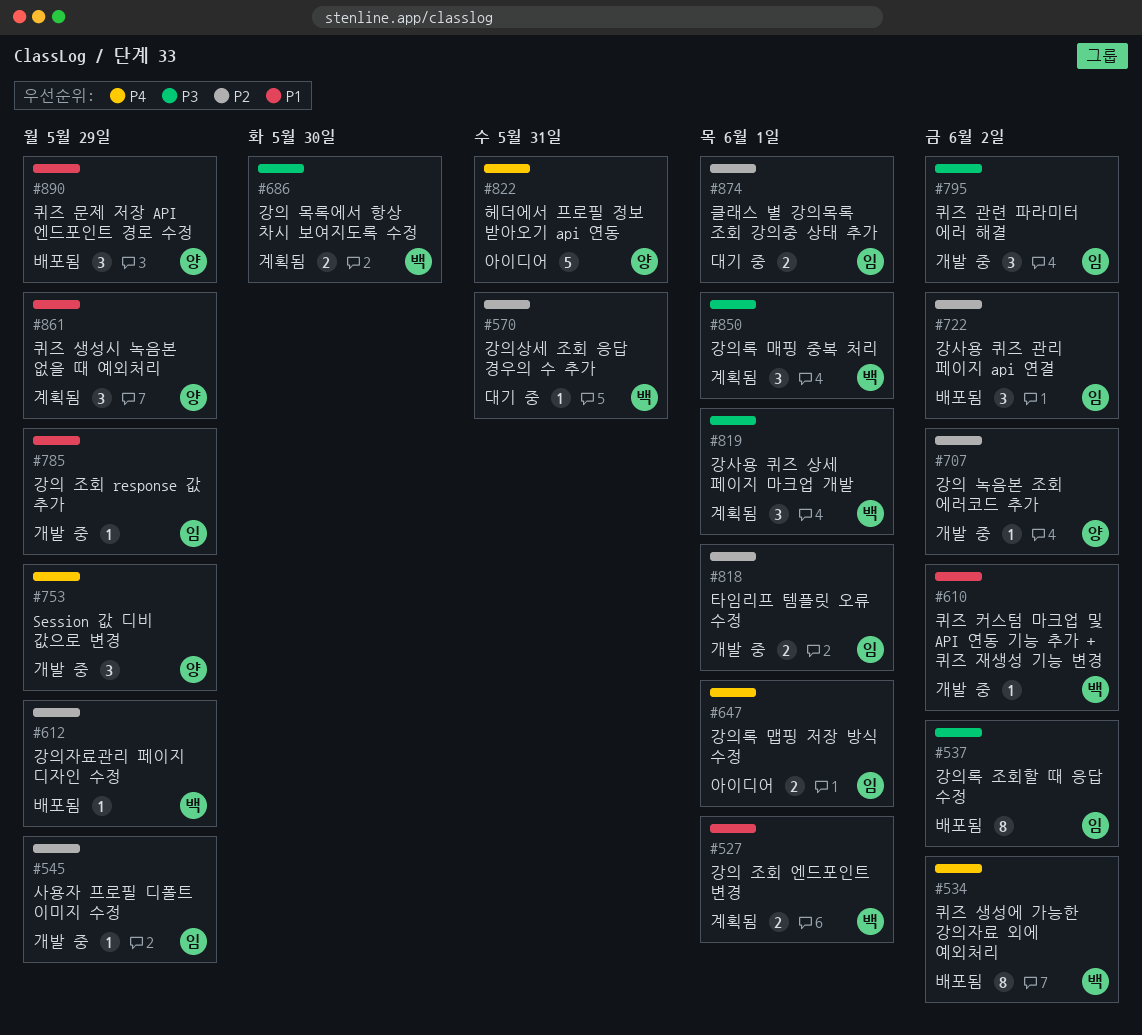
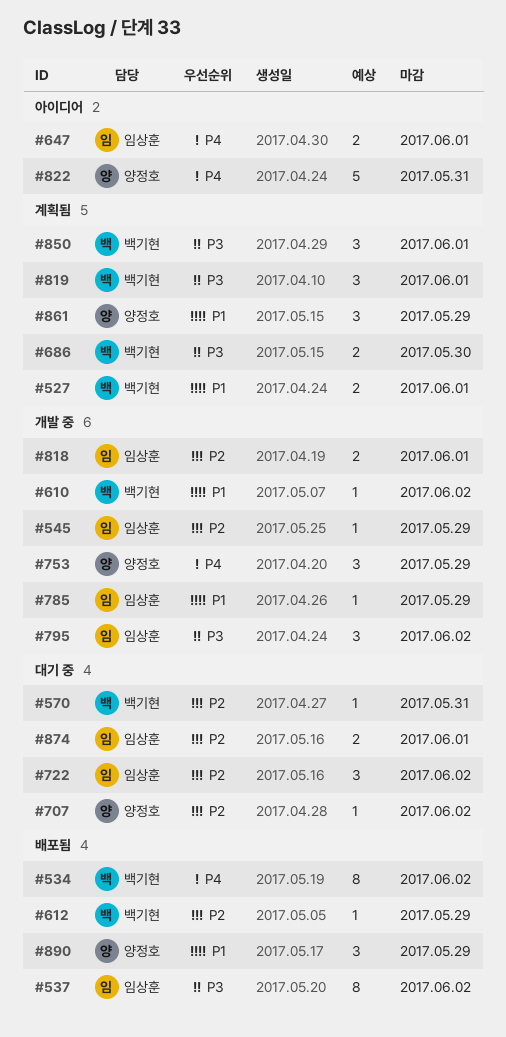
#707, status: 개발 중 -> 대기 중
#722, status: 배포됨 -> 대기 중

